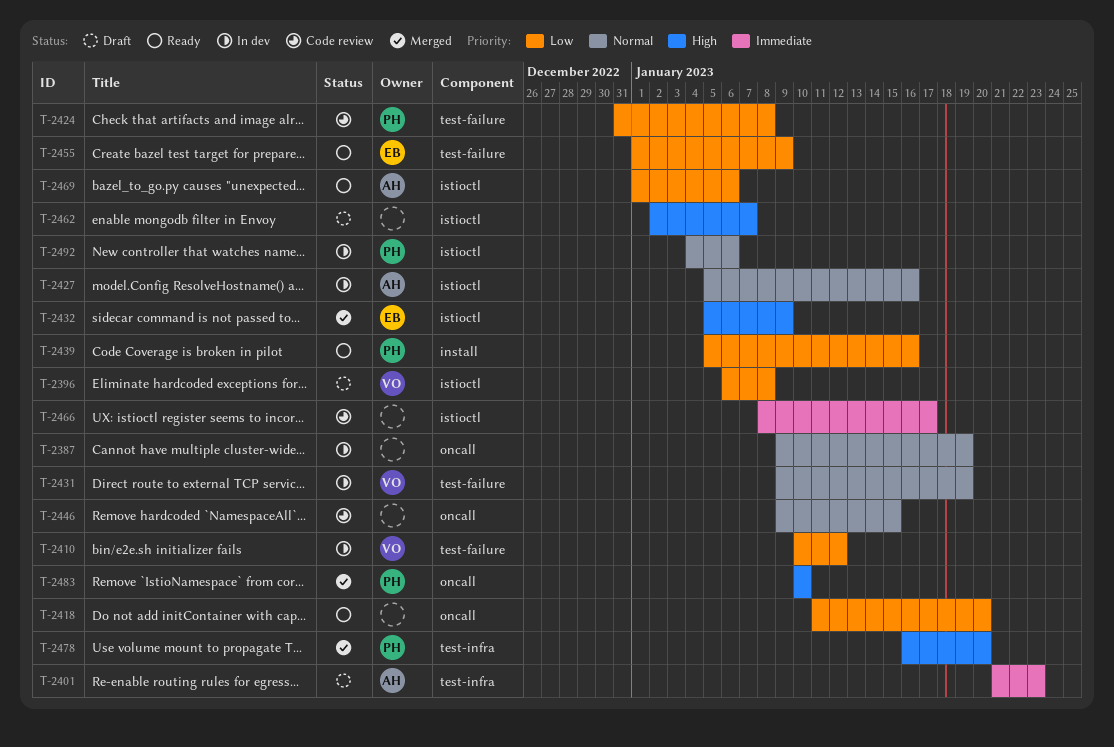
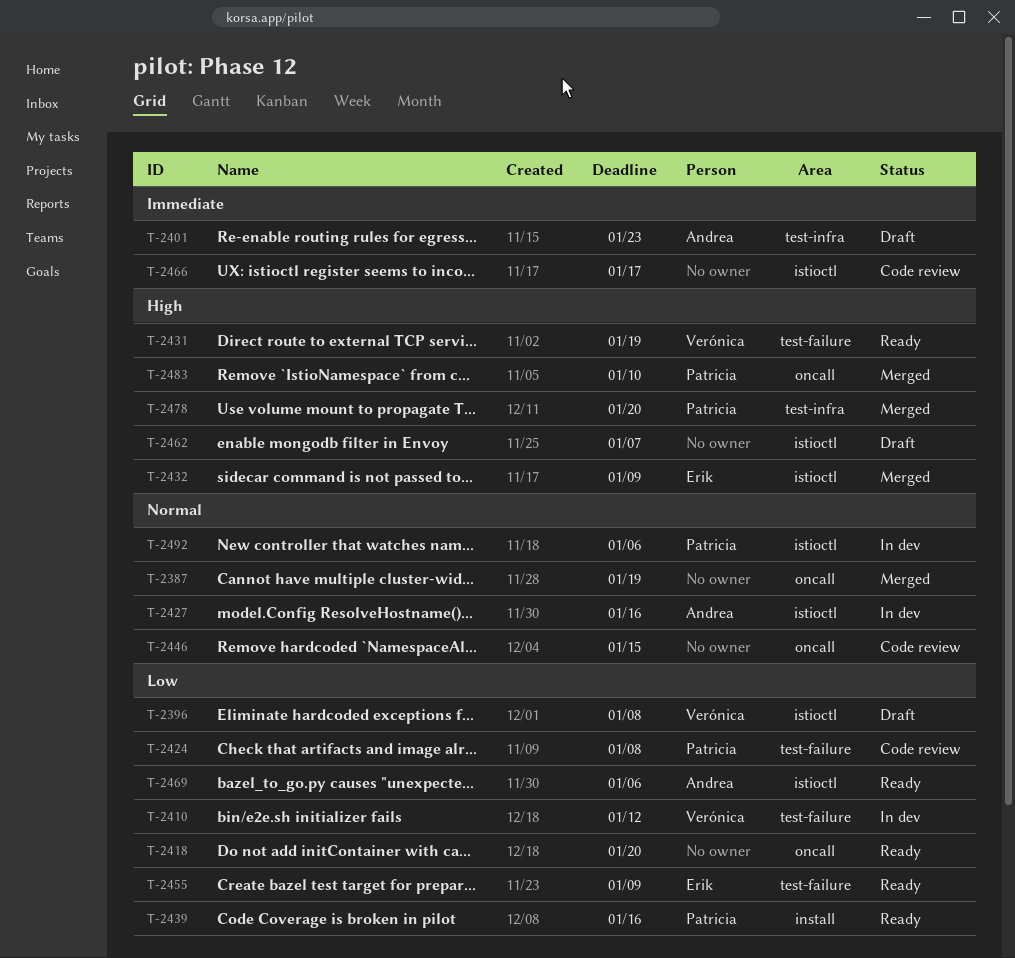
T-2387, status: In dev -> Merged
T-2431, status: In dev -> Ready
T-2431, priority: Normal -> High

